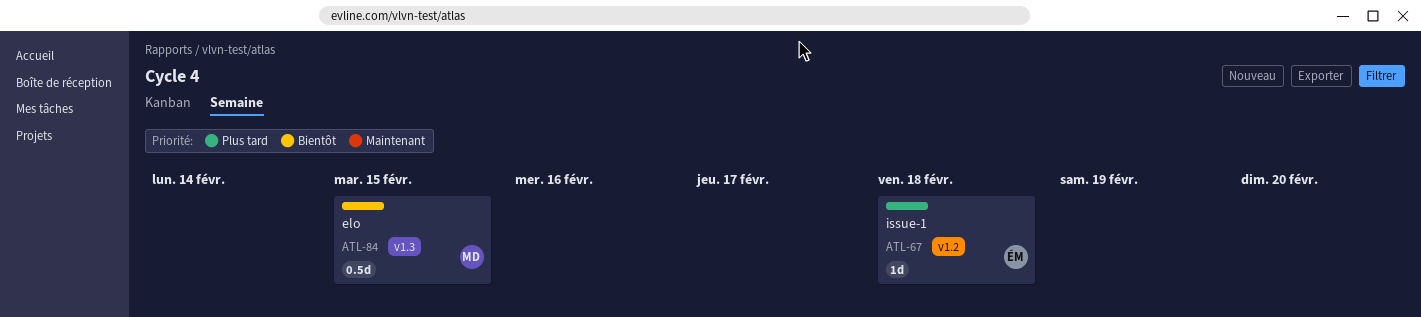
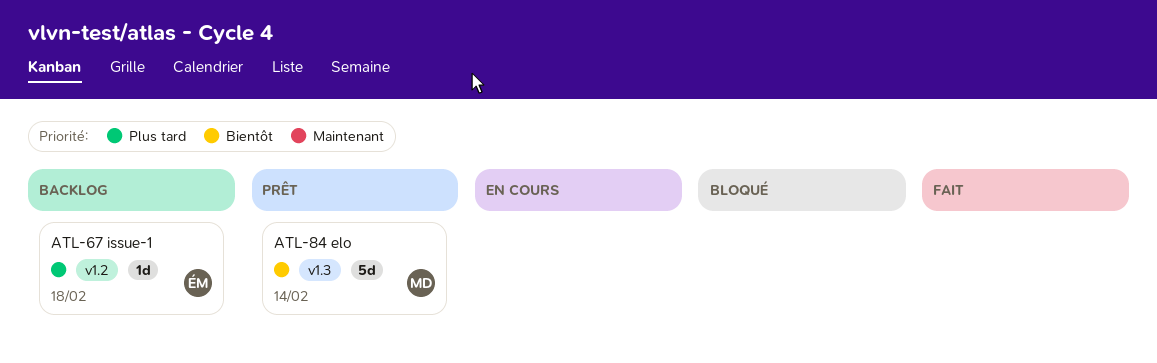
ATL-84, estimate: 0.5d -> 5d
ATL-84, due: Feb 15 -> Feb 14

